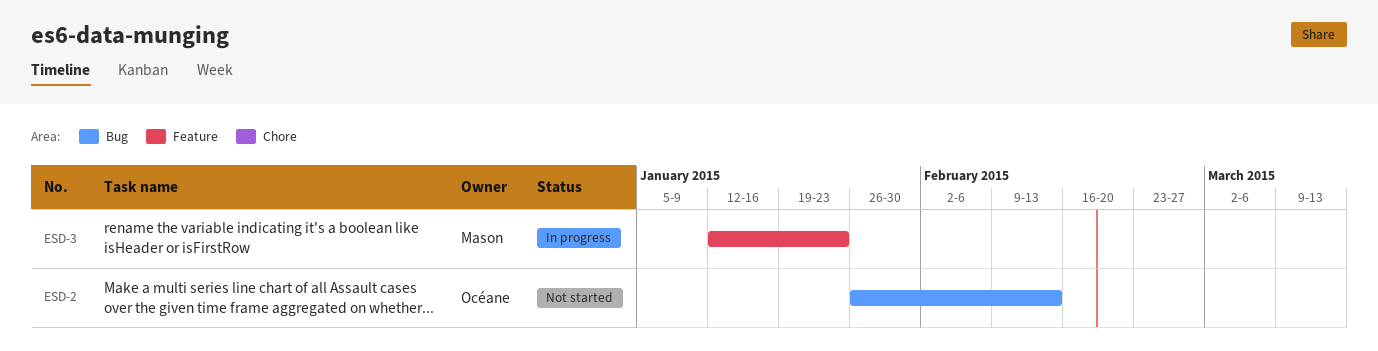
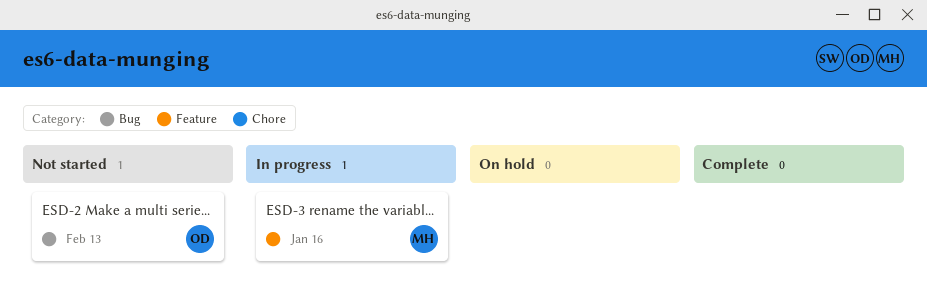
ESD-3, due: Jan 23 -> Jan 16

